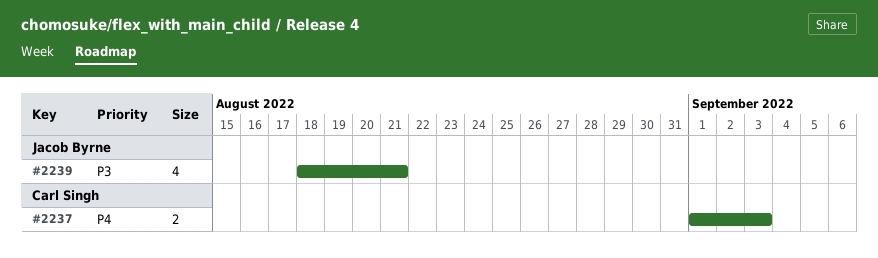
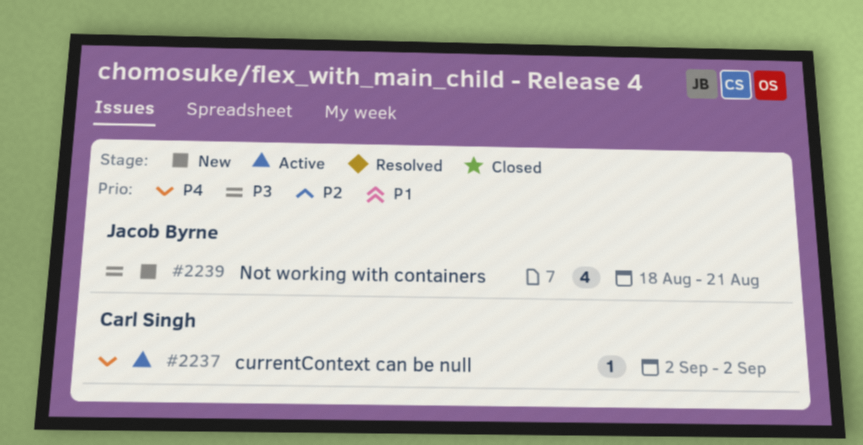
#2237, estimate: 2 -> 1
#2237, start: Sep 1 -> Sep 2
#2237, due: Sep 3 -> Sep 2

